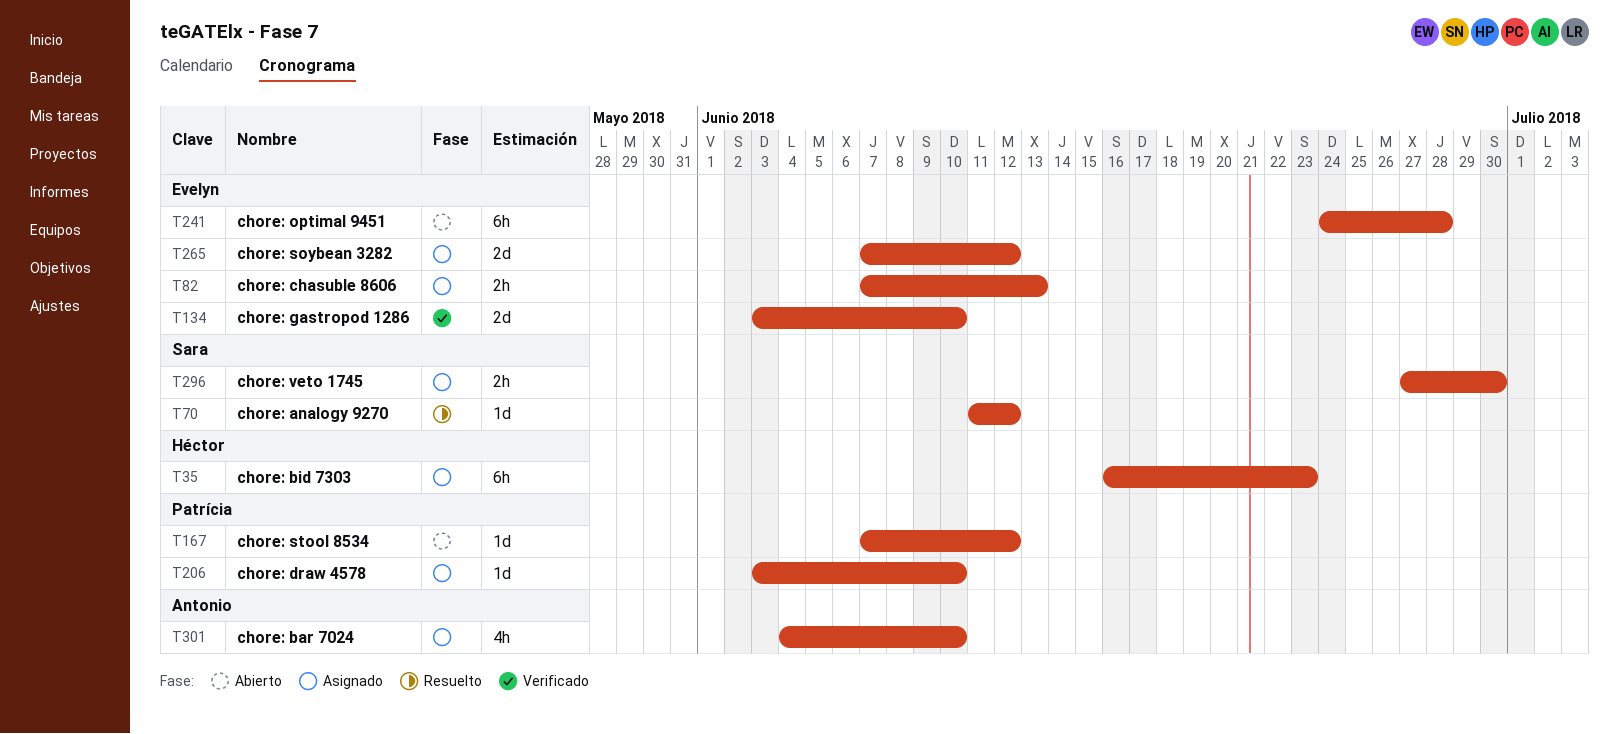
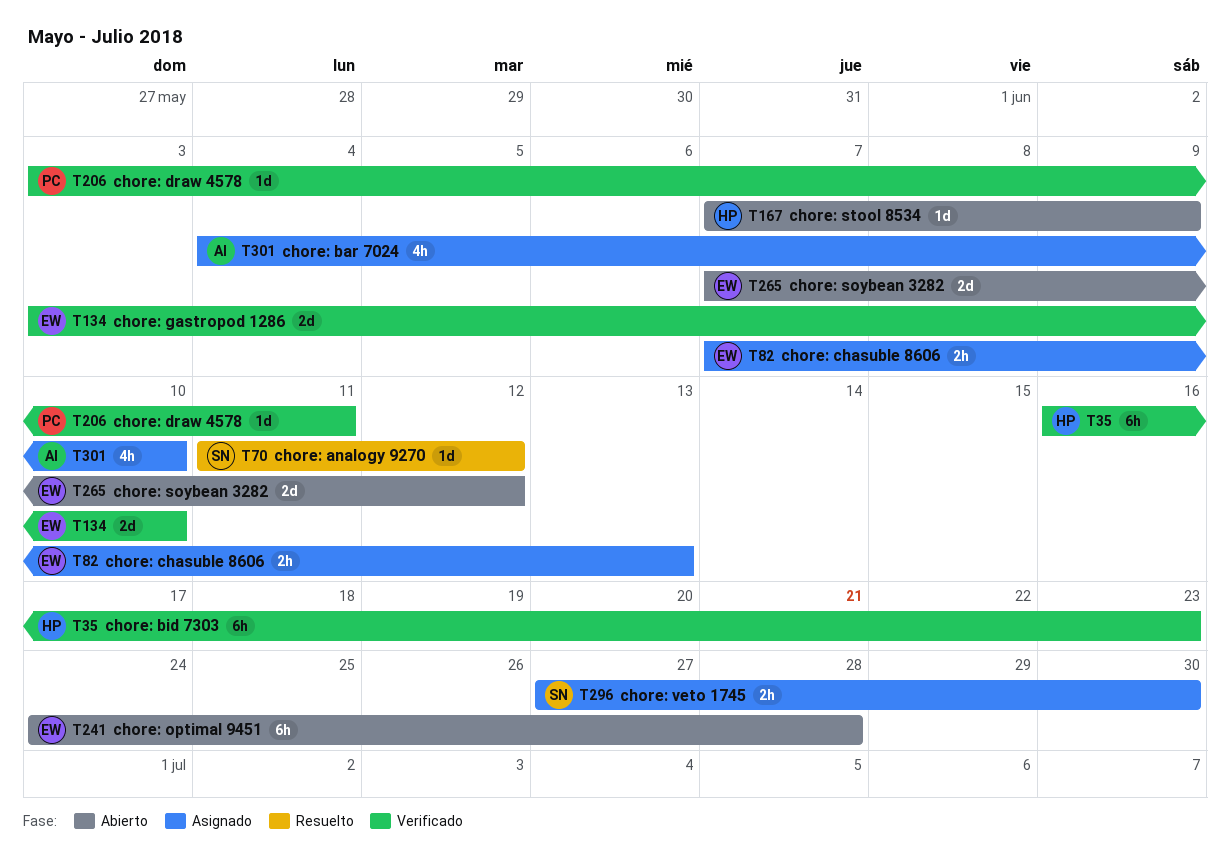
T35, status: Asignado -> Verificado
T167, owner: Patrícia -> Héctor
T167, due: Jun 12 -> Jun 9
T206, status: Asignado -> Verificado
T206, due: Jun 10 -> Jun 11
T265, status: Asignado -> Abierto

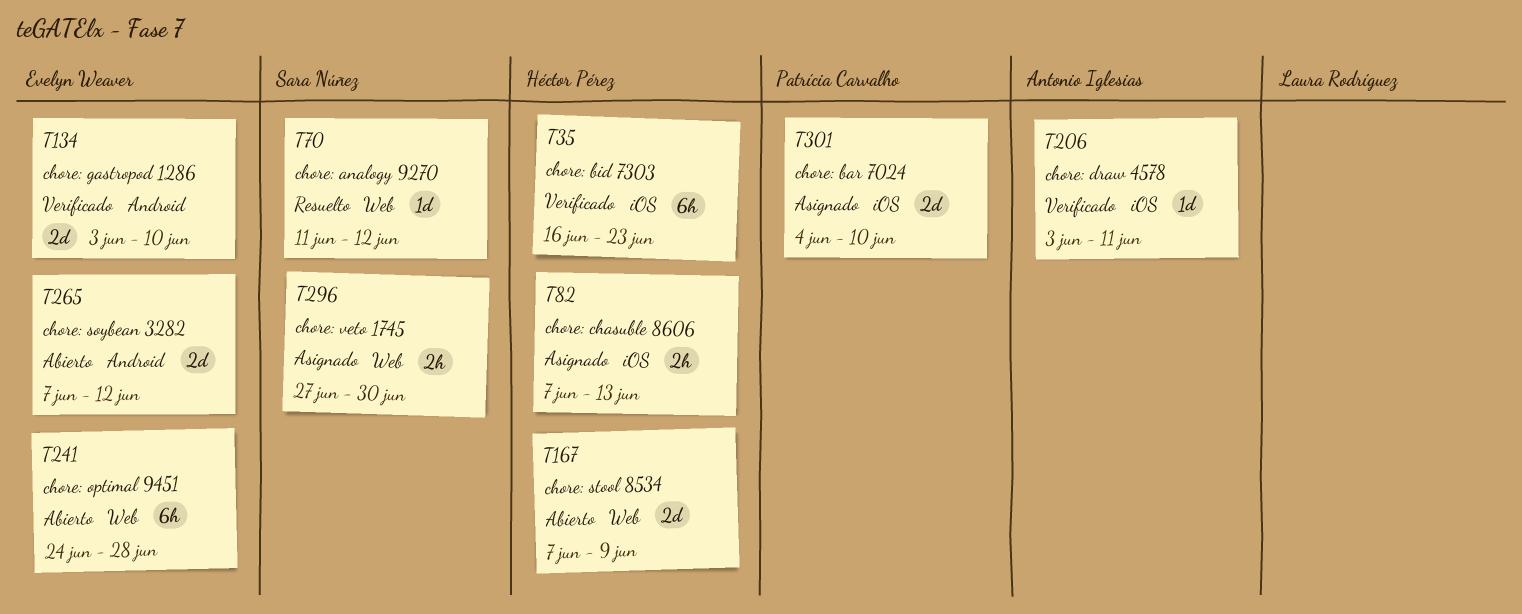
T82, owner: Evelyn Weaver -> Héctor Pérez
T167, estimate: 1d -> 2d
T206, owner: Patrícia Carvalho -> Antonio Iglesias
T301, owner: Antonio Iglesias -> Patrícia Carvalho
T301, estimate: 4h -> 2d

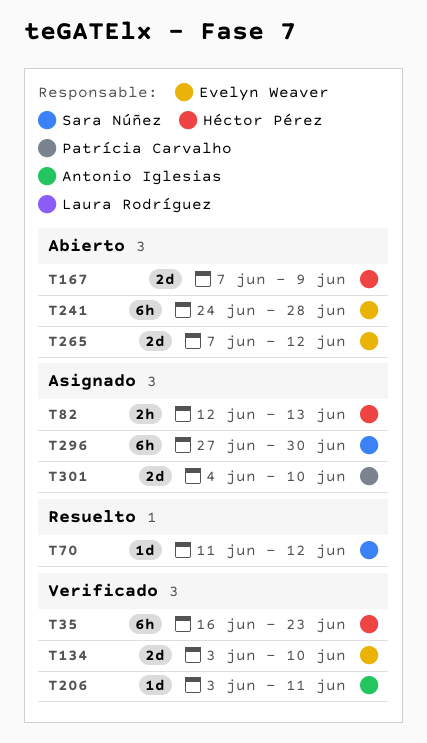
T82, start: Jun 7 -> Jun 12
T296, estimate: 2h -> 6h

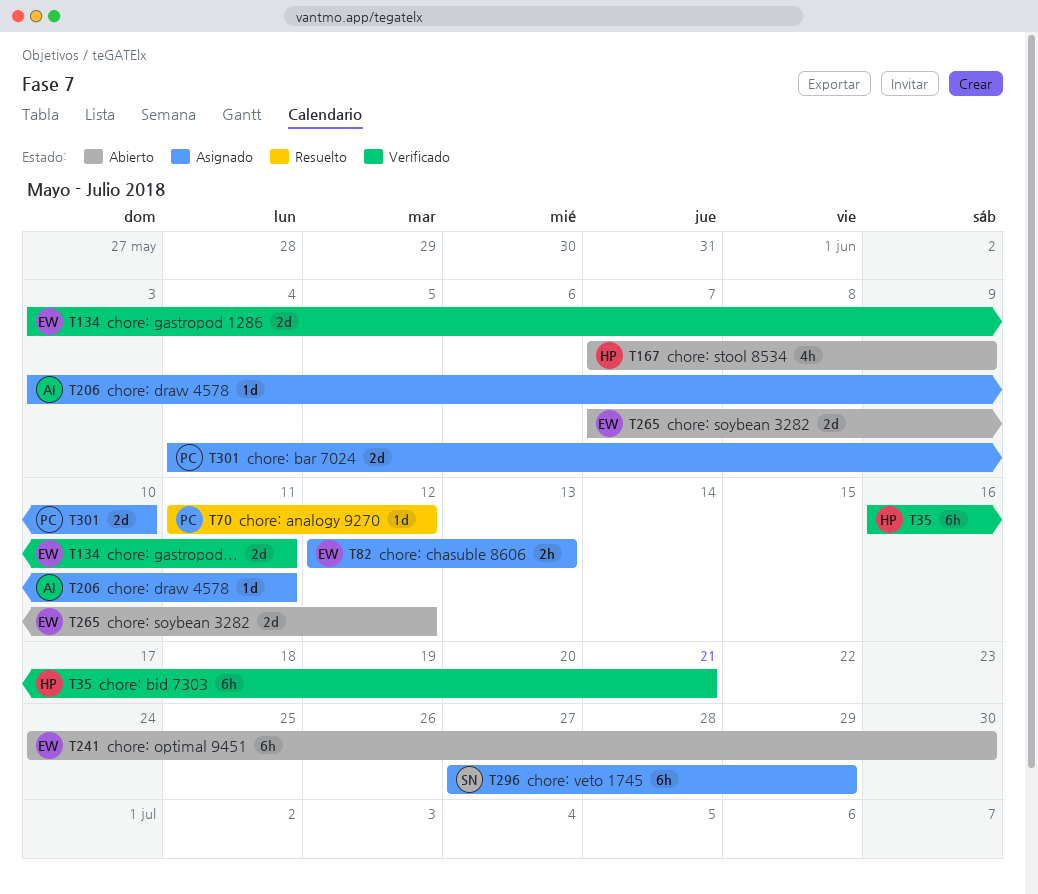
T35, due: Jun 23 -> Jun 21
T70, owner: Sara Núñez -> Patrícia Carvalho
T82, owner: Héctor Pérez -> Evelyn Weaver
T134, due: Jun 10 -> Jun 11
T167, estimate: 2d -> 4h
T206, status: Verificado -> Asignado
T241, due: Jun 28 -> Jun 30
T296, due: Jun 30 -> Jun 29

